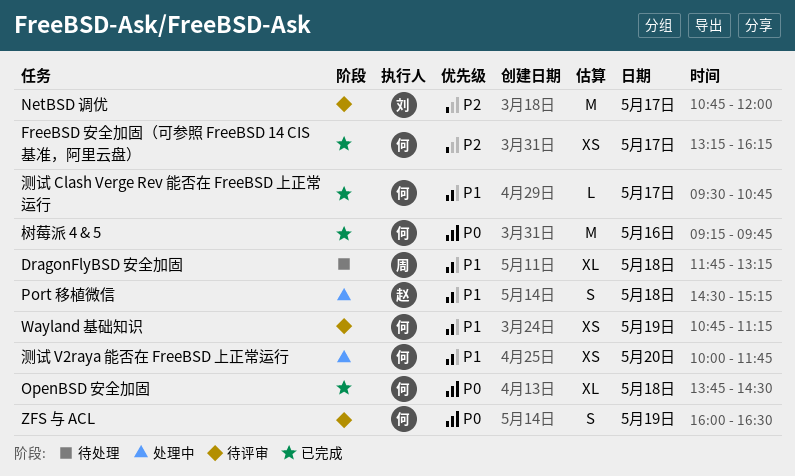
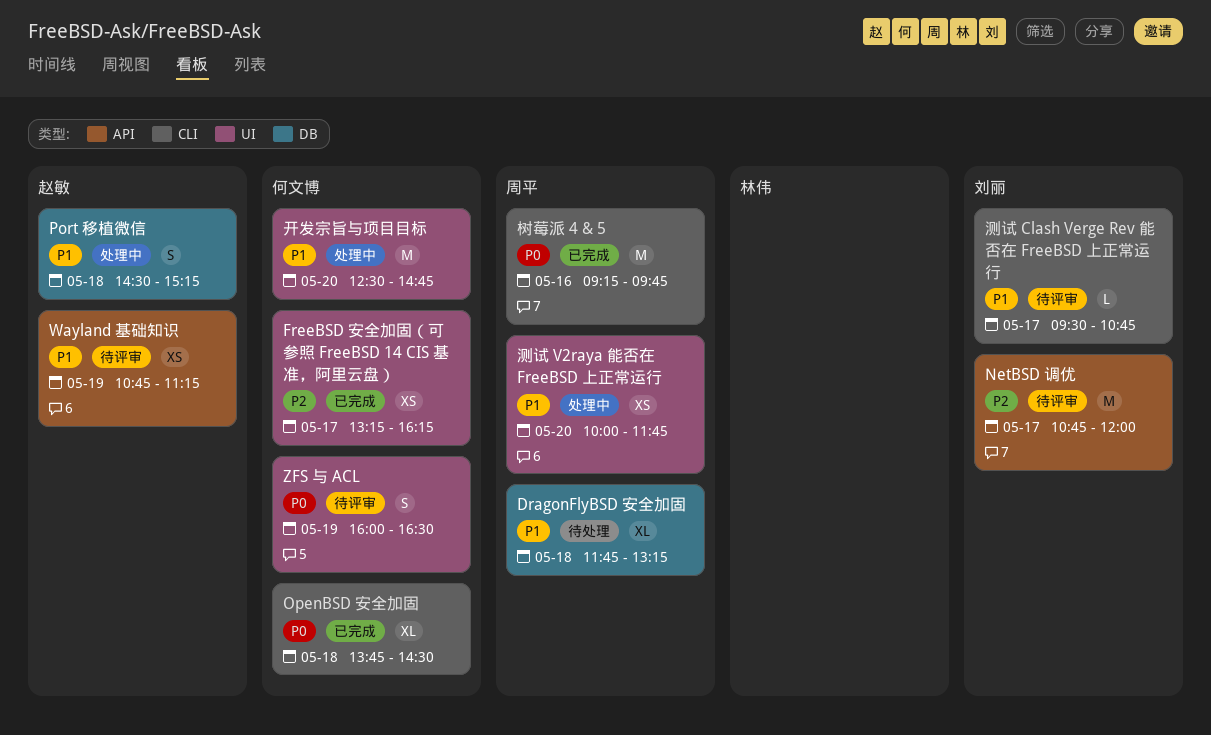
Wayland 基础知识, owner: 何文博 -> 赵敏
开发宗旨与项目目标: none -> present
树莓派 4 & 5, owner: 何文博 -> 周平
测试 Clash Verge Rev 能否在 FreeBSD 上正常运行, status: 已完成 -> 待评审
测试 Clash Verge Rev 能否在 FreeBSD 上正常运行, owner: 何文博 -> 刘丽
测试 V2raya 能否在 FreeBSD 上正常运行, owner: 何文博 -> 周平

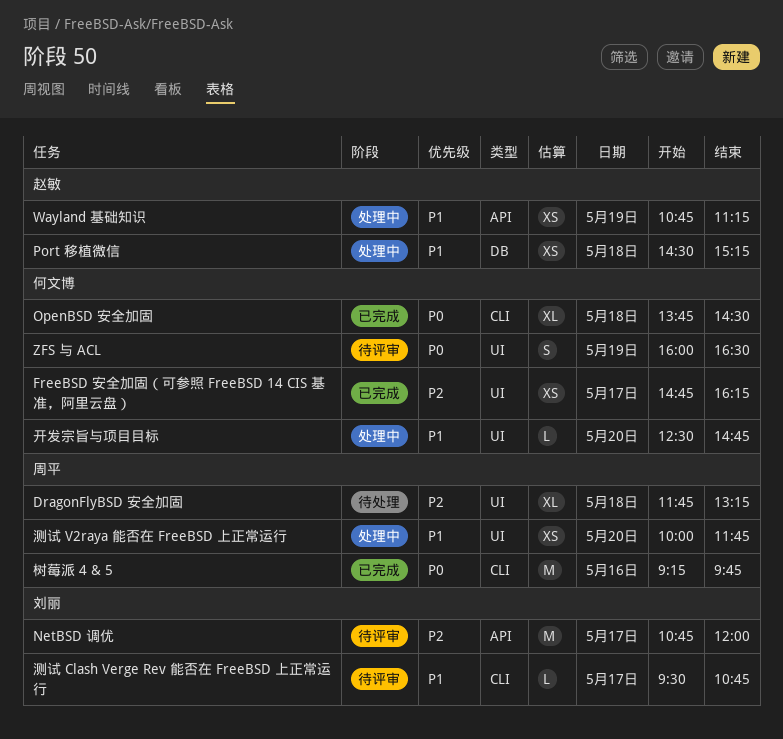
DragonFlyBSD 安全加固, priority: P1 -> P2
DragonFlyBSD 安全加固, label: DB -> UI
FreeBSD 安全加固（可参照 FreeBSD 14 CIS 基准，阿里云盘）, begins: 13:15 -> 14:45
Port 移植微信, estimate: S -> XS
Wayland 基础知识, status: 待评审 -> 处理中
开发宗旨与项目目标, estimate: M -> L

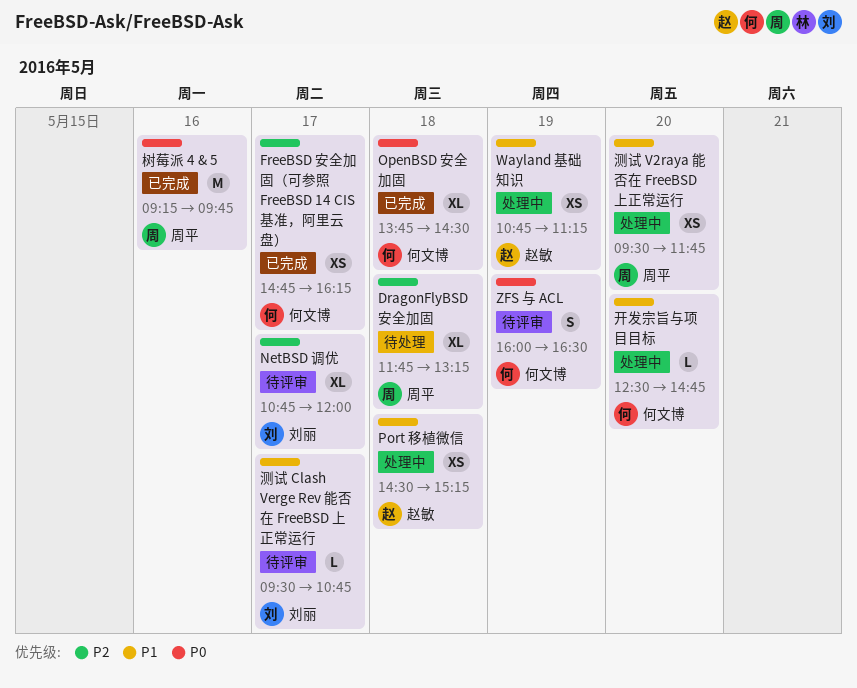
NetBSD 调优, estimate: M -> XL
测试 V2raya 能否在 FreeBSD 上正常运行, begins: 10:00 -> 09:30

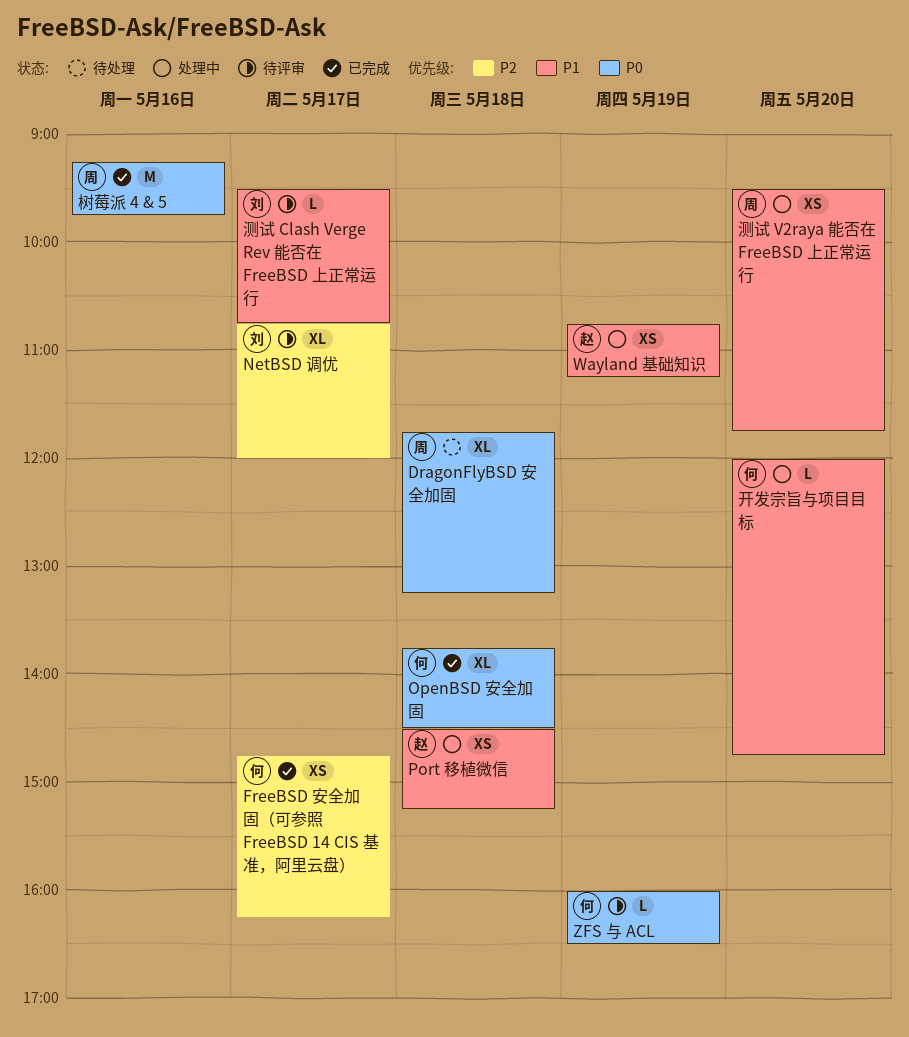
DragonFlyBSD 安全加固, priority: P2 -> P0
ZFS 与 ACL, estimate: S -> L
开发宗旨与项目目标, begins: 12:30 -> 12:00

